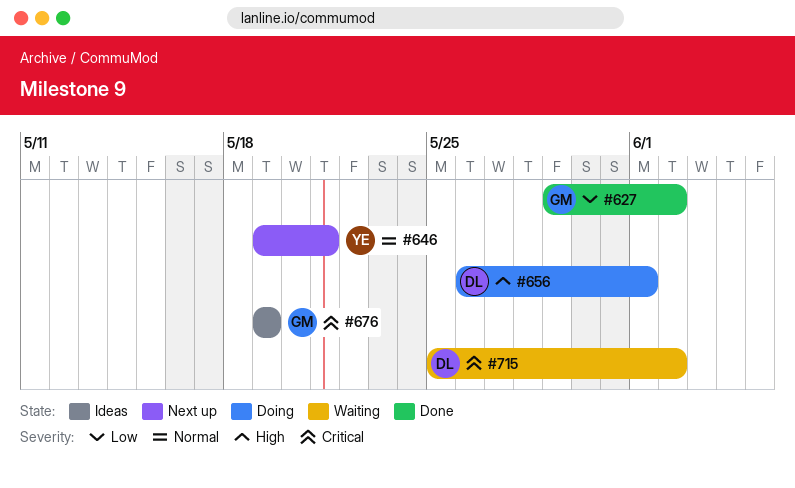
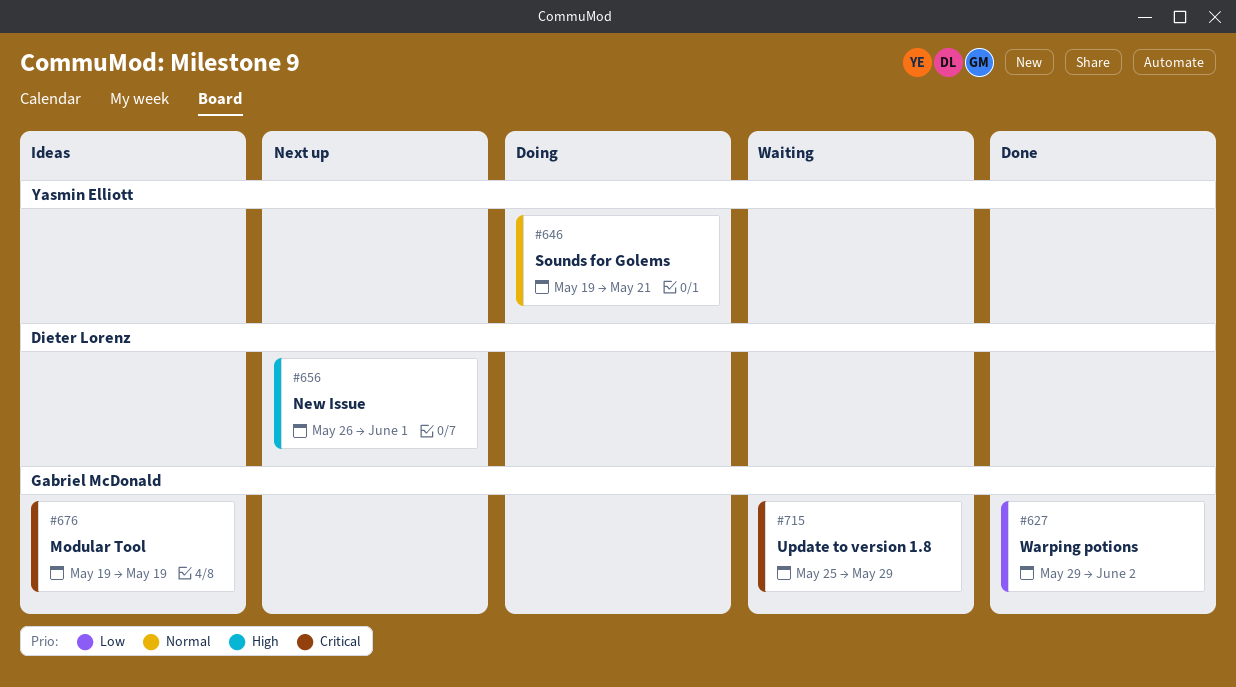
#646, status: Next up -> Doing
#656, status: Doing -> Next up
#715, owner: Dieter Lorenz -> Gabriel McDonald
#715, due: Jun 2 -> May 29

